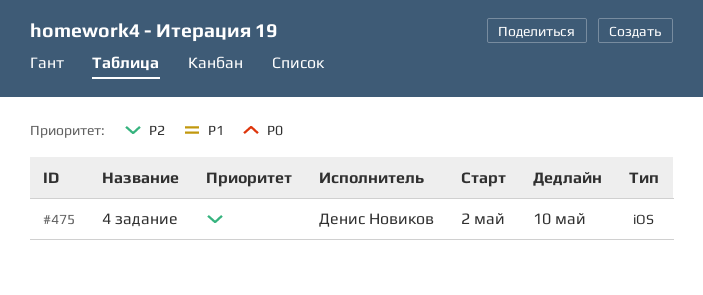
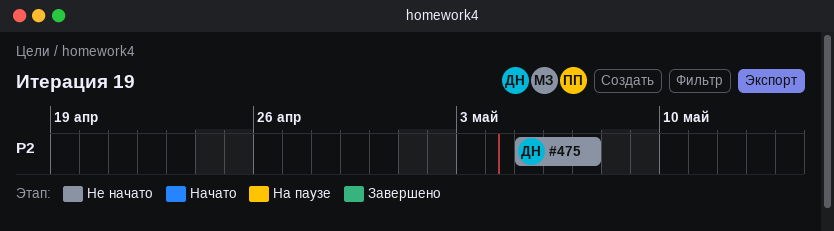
#475, start: May 2 -> May 5
#475, due: May 10 -> May 7

